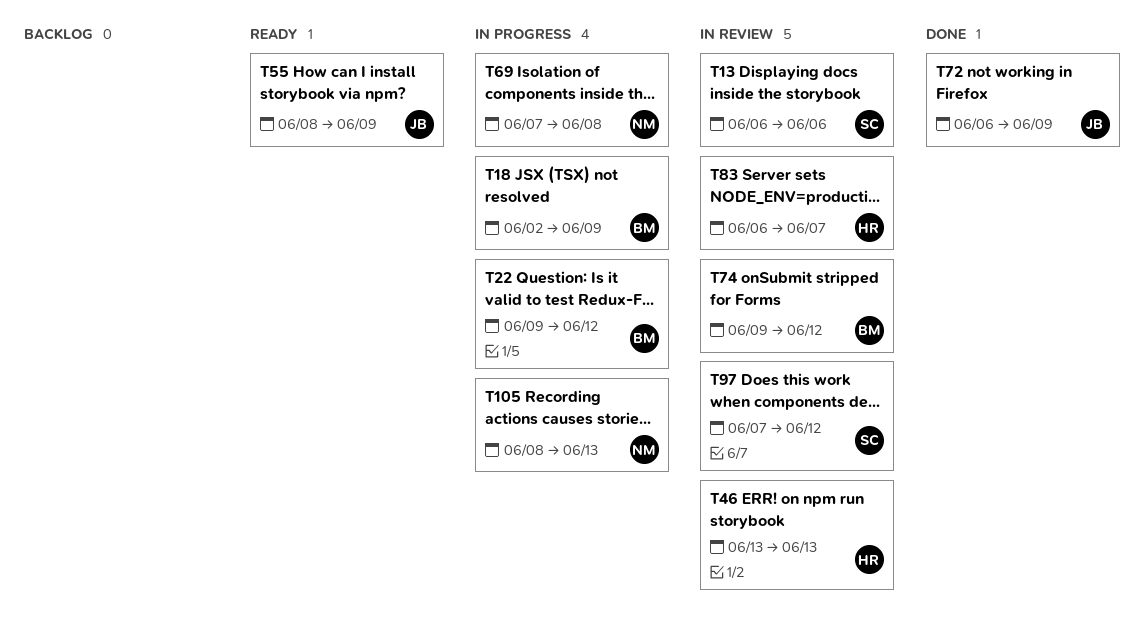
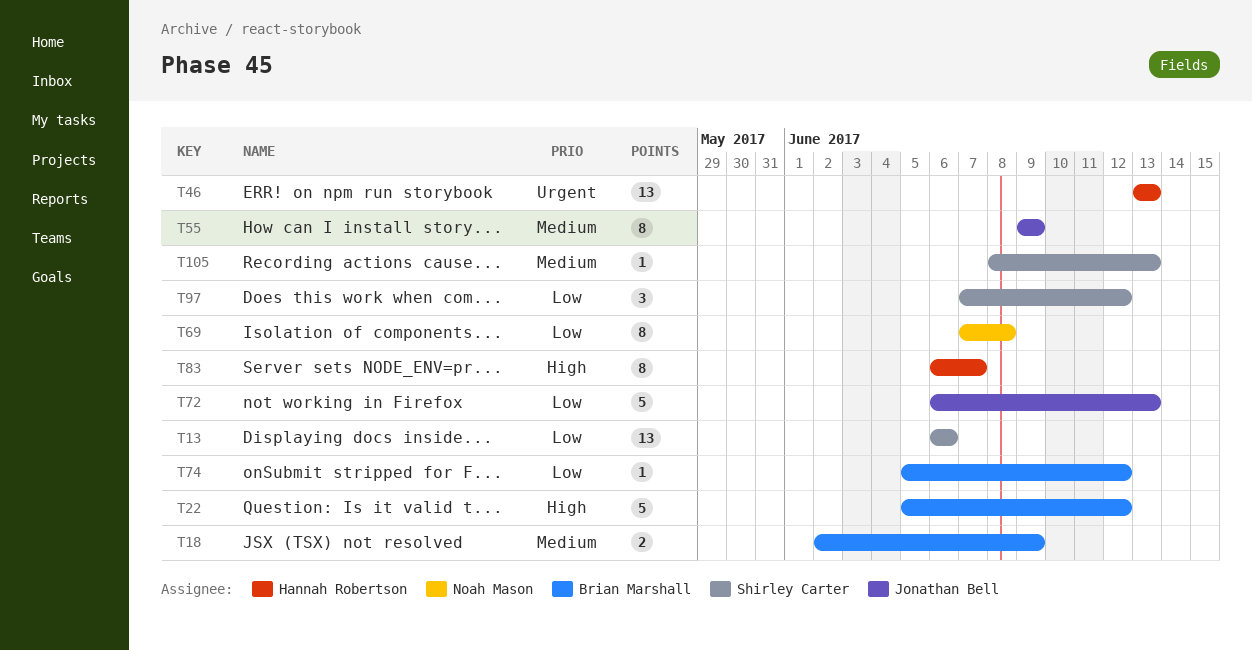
T22, start: Jun 9 -> Jun 5
T55, start: Jun 8 -> Jun 9
T72, due: Jun 9 -> Jun 13
T74, start: Jun 9 -> Jun 5
T105, owner: Noah Mason -> Shirley Carter

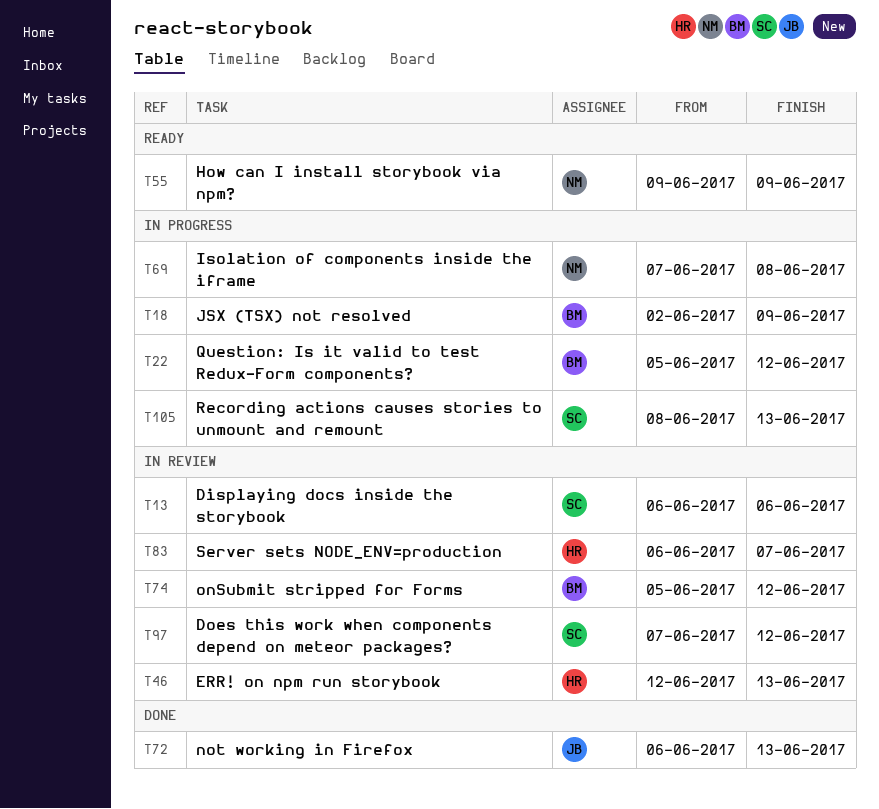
T46, start: Jun 13 -> Jun 12
T55, owner: Jonathan Bell -> Noah Mason

